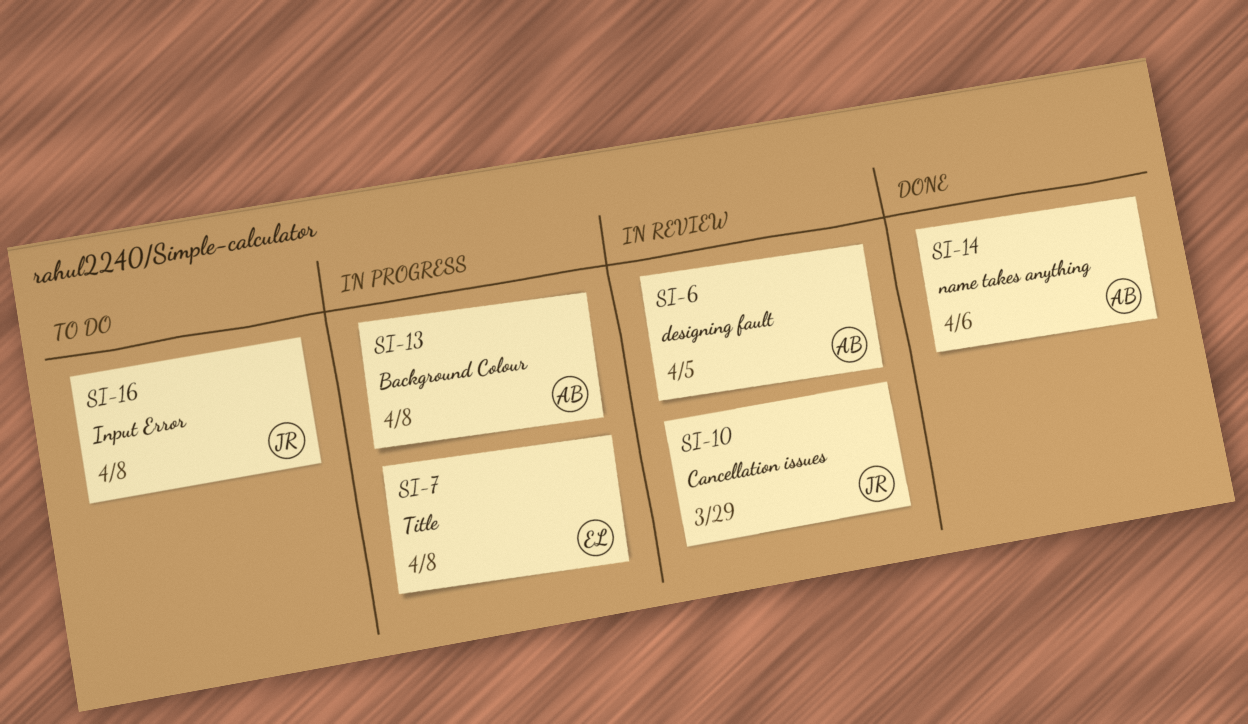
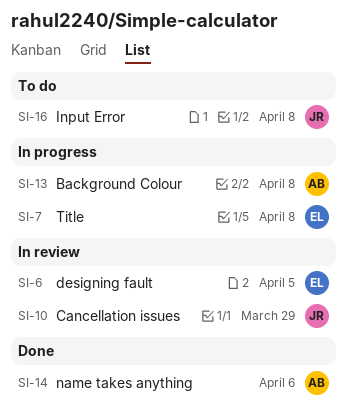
SI-6, owner: AB -> EL

